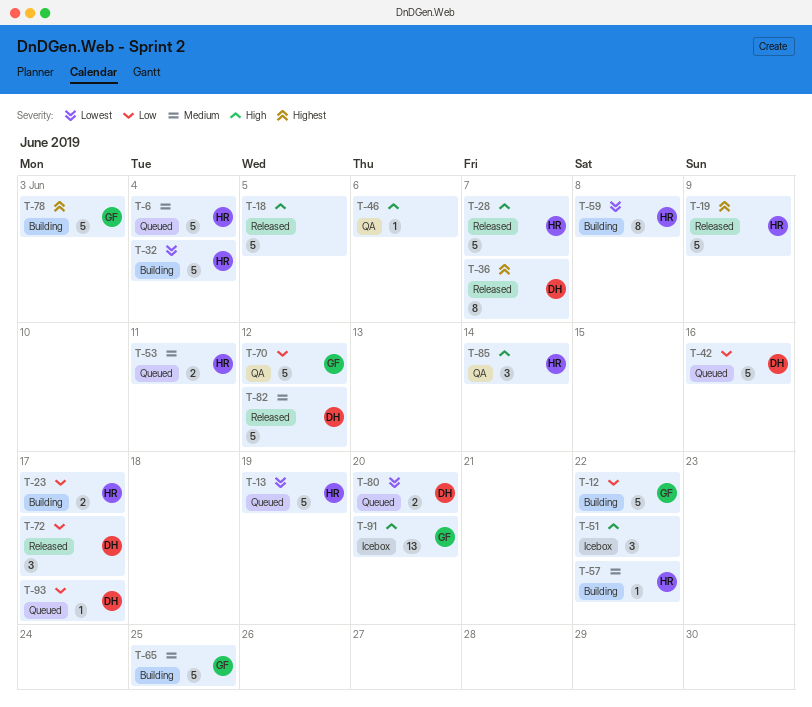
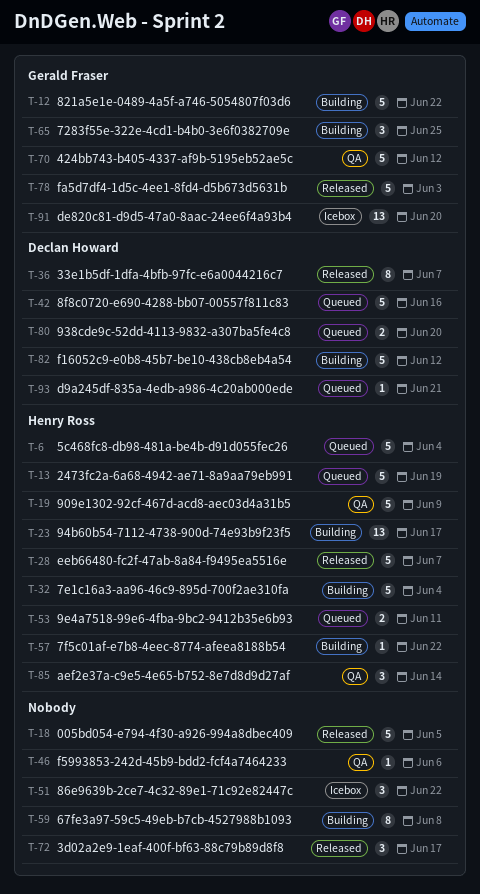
T-19, status: Released -> QA
T-23, estimate: 2 -> 13
T-59, owner: Henry Ross -> none
T-65, estimate: 5 -> 3
T-72, owner: Declan Howard -> none
T-78, status: Building -> Released
T-82, status: Released -> Building
T-93, due: Jun 17 -> Jun 21

